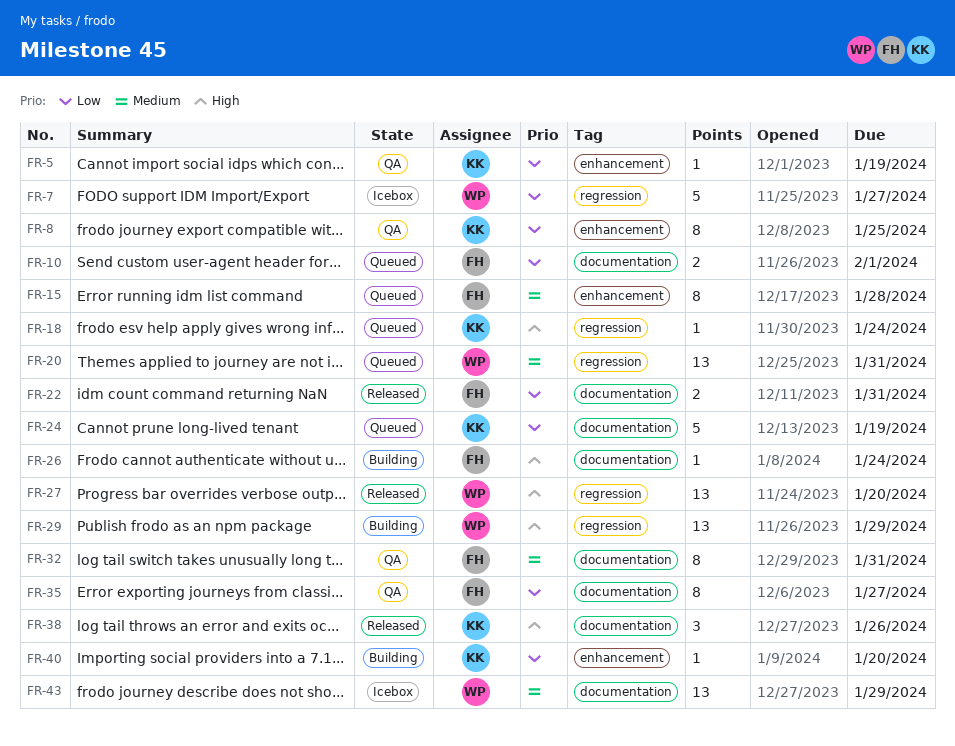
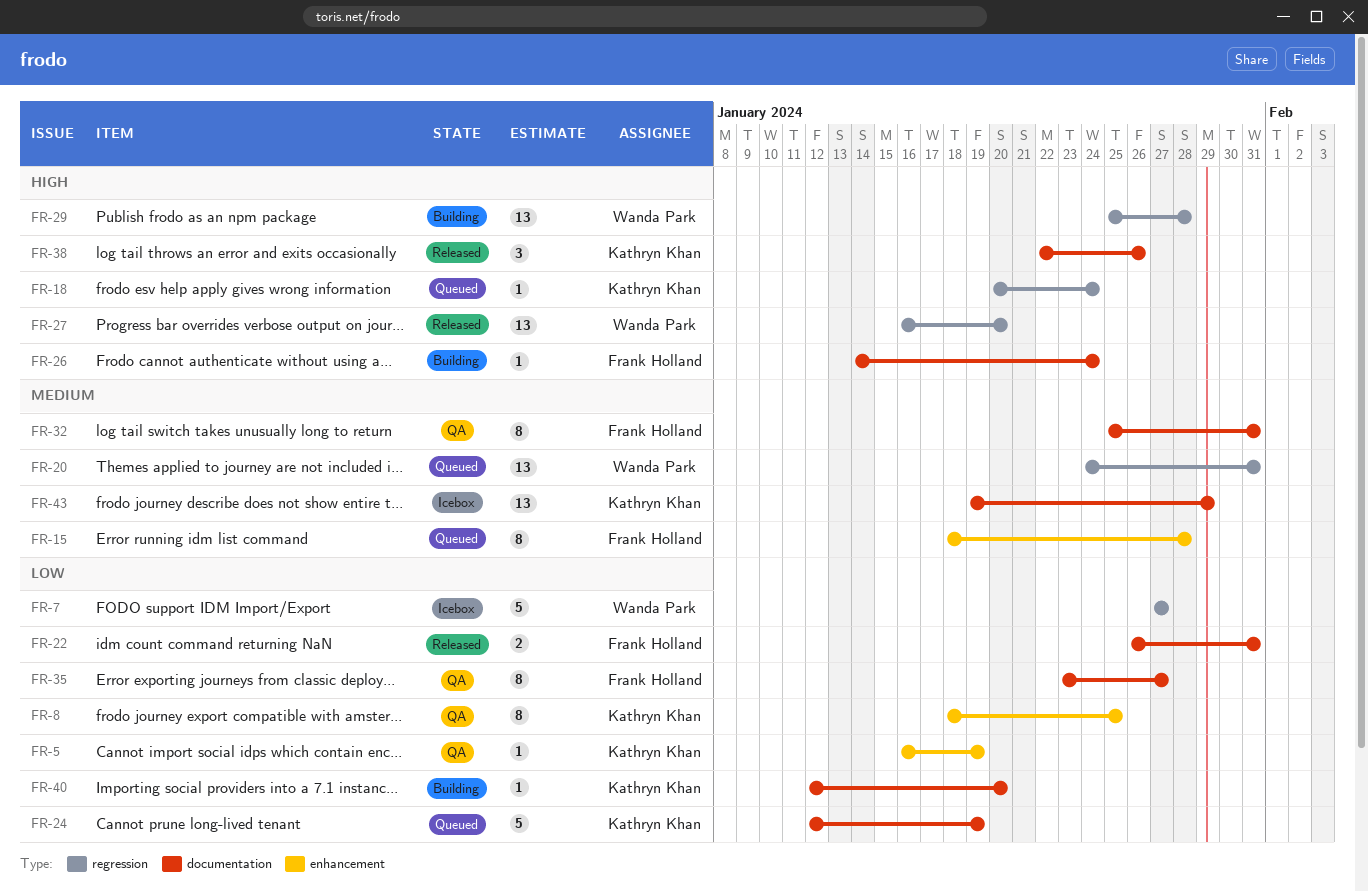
FR-10: present -> none
FR-29, due: Jan 29 -> Jan 28
FR-40, label: enhancement -> documentation
FR-43, owner: Wanda Park -> Kathryn Khan

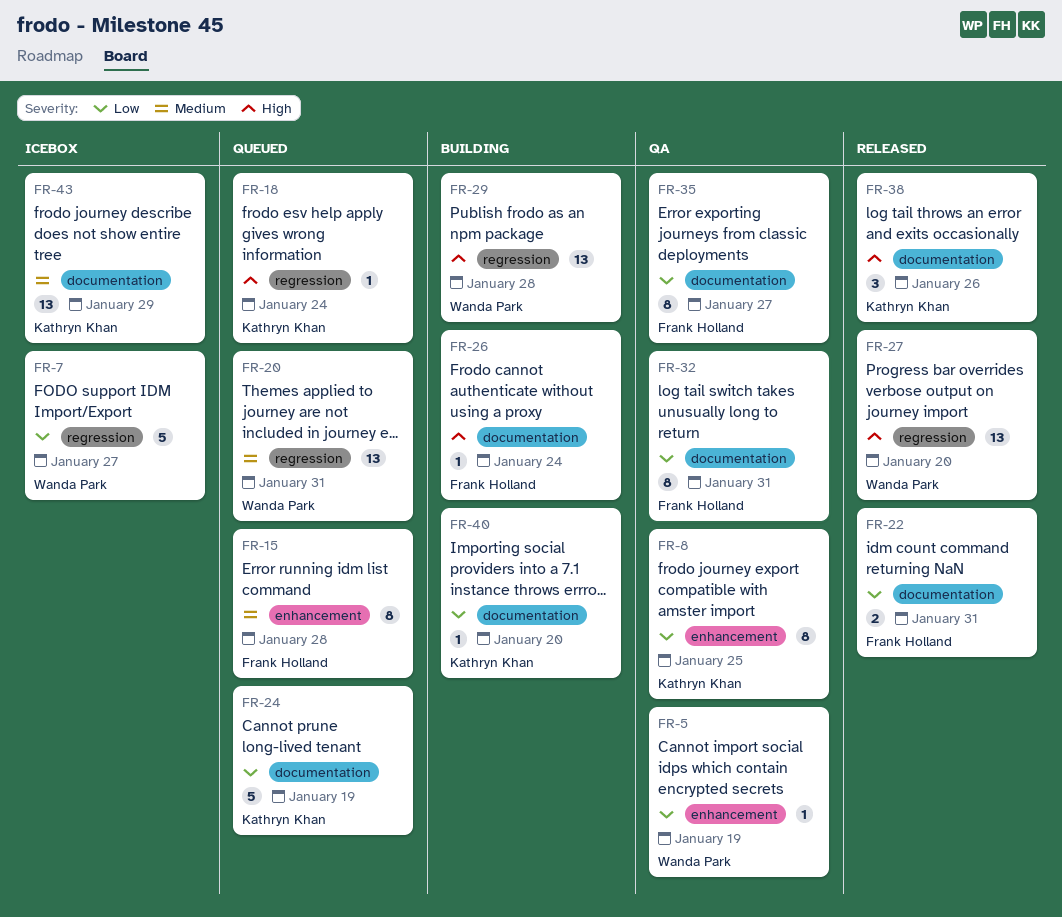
FR-5, owner: Kathryn Khan -> Wanda Park
FR-32, priority: Medium -> Low

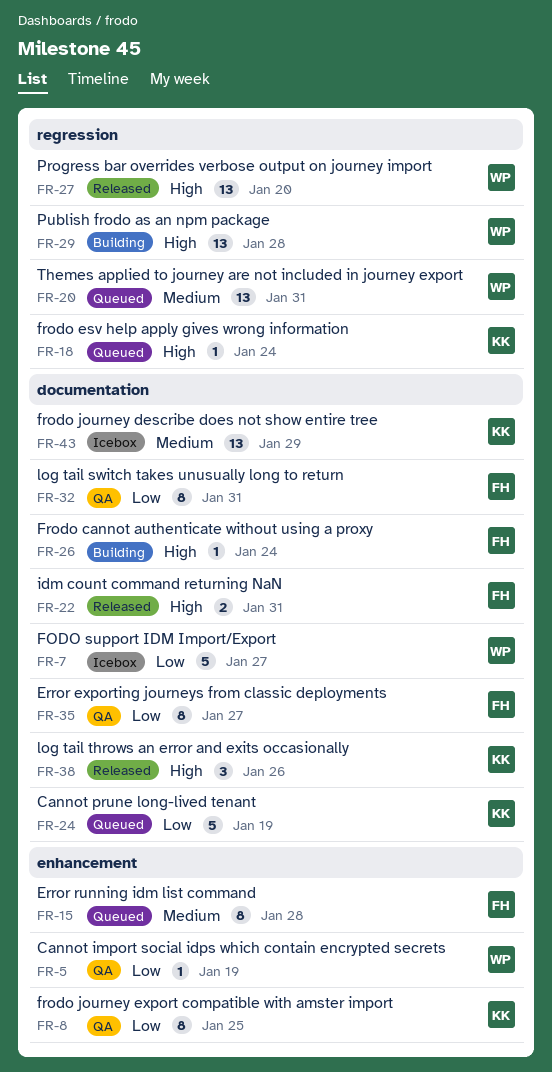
FR-7, label: regression -> documentation
FR-22, priority: Low -> High
FR-40: present -> none

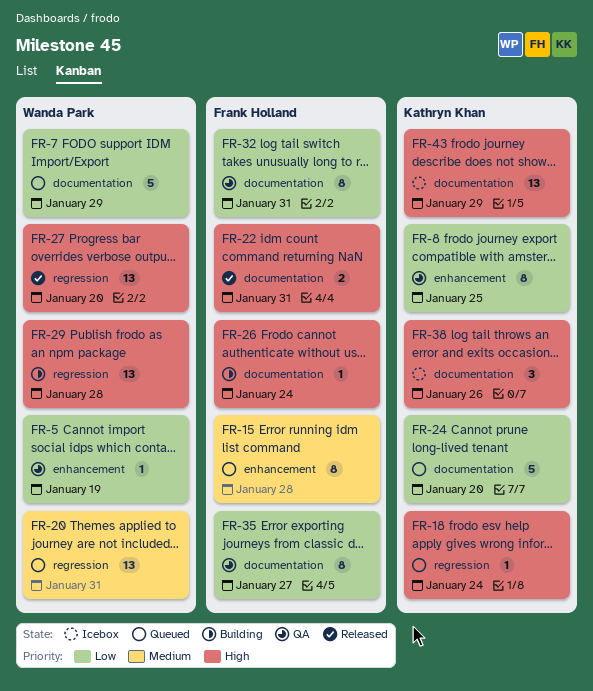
FR-7, status: Icebox -> Queued
FR-7, due: Jan 27 -> Jan 29
FR-24, due: Jan 19 -> Jan 20
FR-38, status: Released -> Icebox
FR-43, priority: Medium -> High

